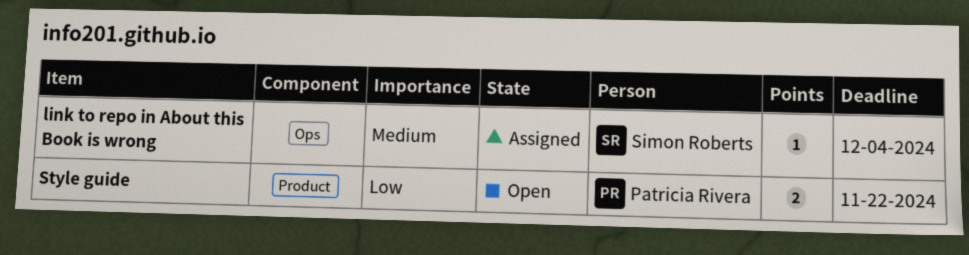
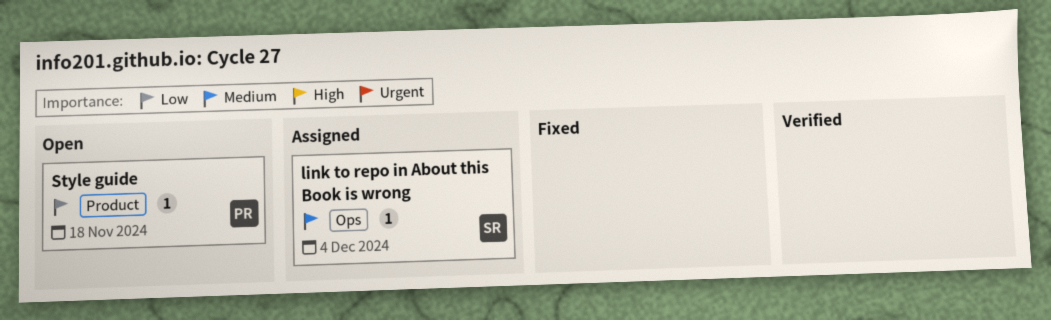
Style guide, estimate: 2 -> 1
Style guide, due: Nov 22 -> Nov 18

